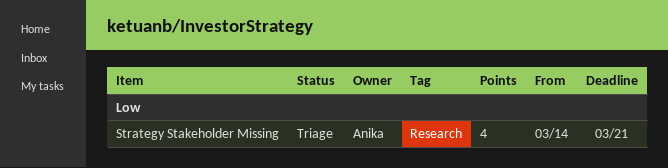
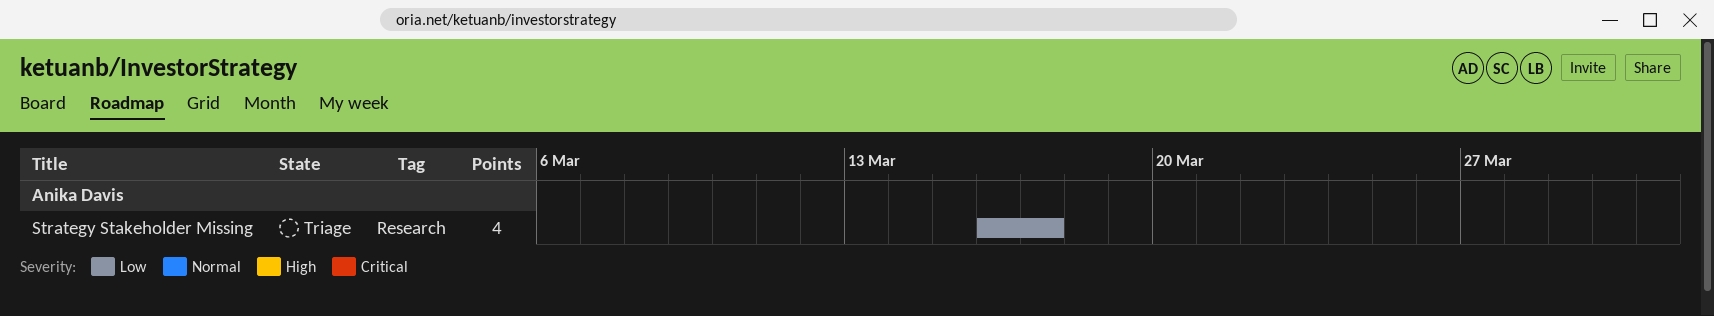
Strategy Stakeholder Missing, start: Mar 14 -> Mar 16
Strategy Stakeholder Missing, due: Mar 21 -> Mar 17

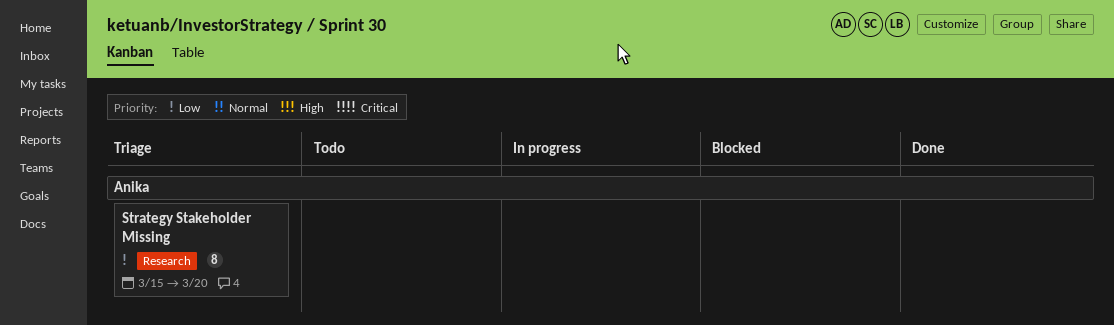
Strategy Stakeholder Missing, estimate: 4 -> 8
Strategy Stakeholder Missing, start: Mar 16 -> Mar 15
Strategy Stakeholder Missing, due: Mar 17 -> Mar 20

